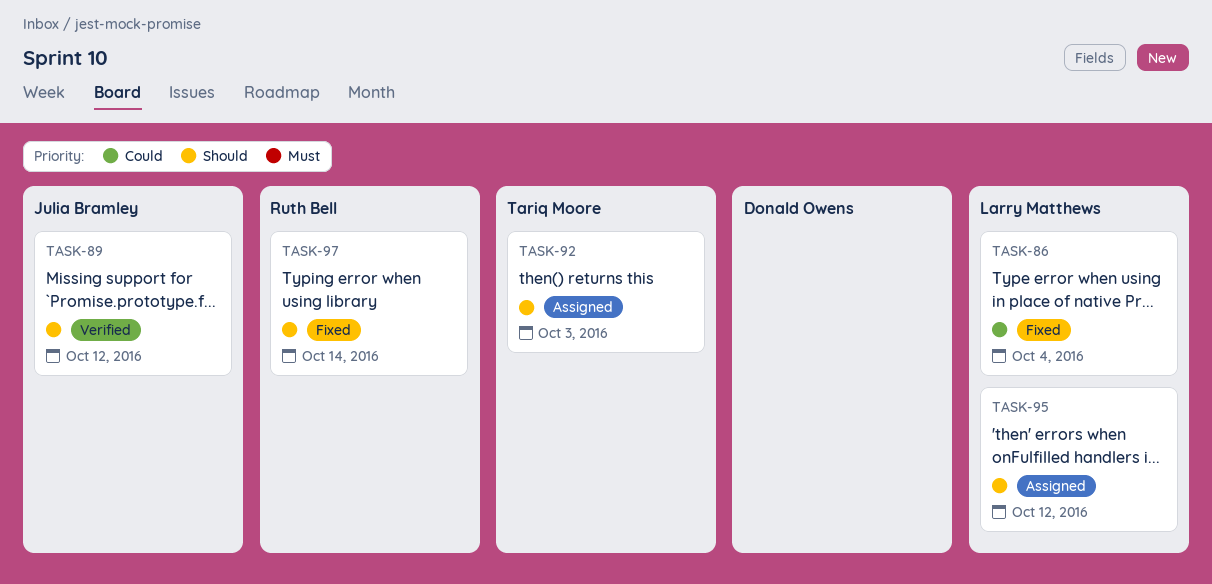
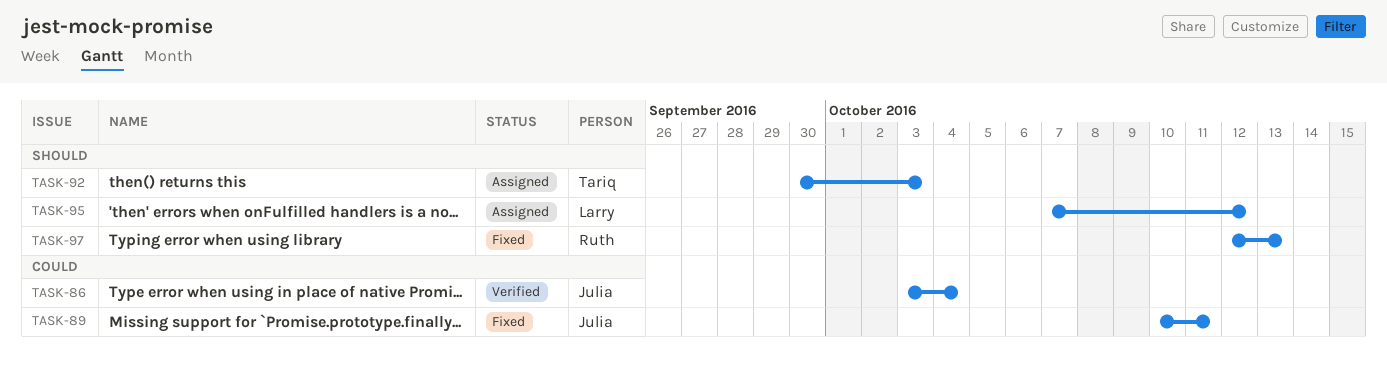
TASK-86, status: Fixed -> Verified
TASK-86, owner: Larry Matthews -> Julia Bramley
TASK-89, status: Verified -> Fixed
TASK-89, priority: Should -> Could
TASK-89, due: Oct 12 -> Oct 11
TASK-97, due: Oct 14 -> Oct 13

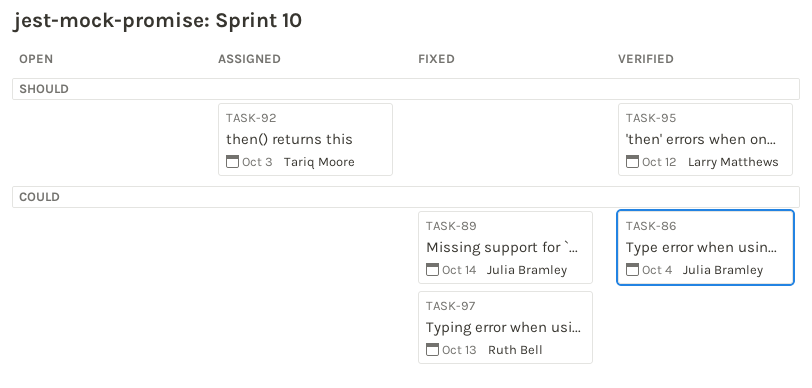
TASK-89, due: Oct 11 -> Oct 14
TASK-95, status: Assigned -> Verified
TASK-97, priority: Should -> Could

